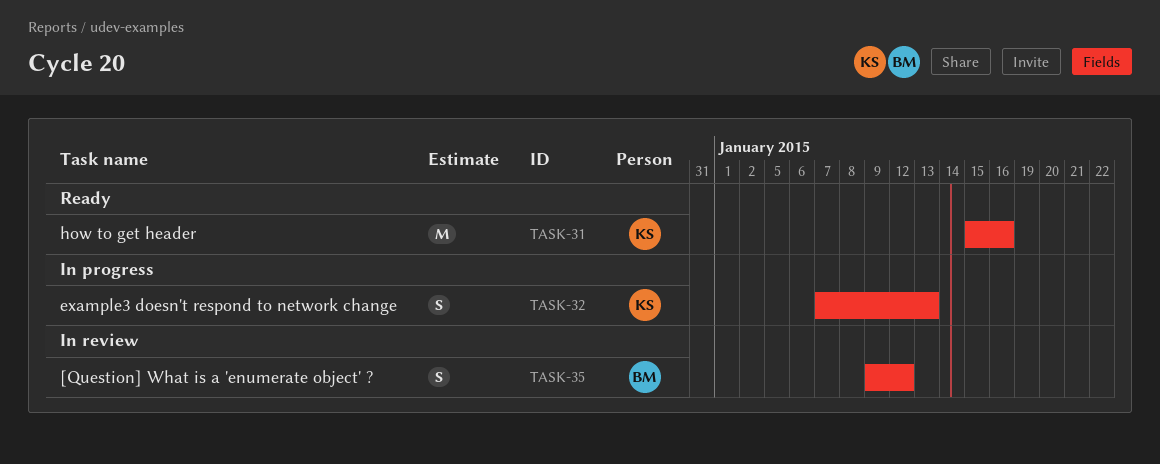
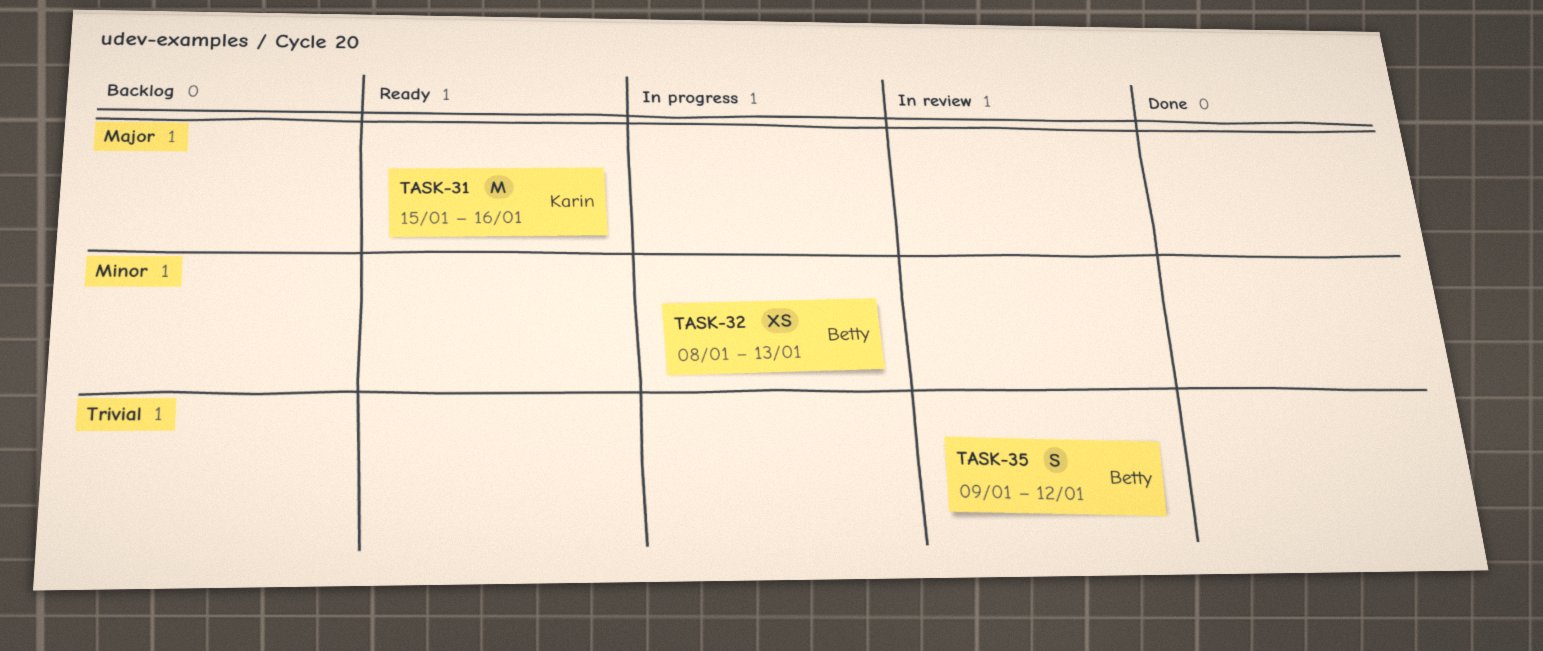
TASK-32, owner: Karin -> Betty
TASK-32, estimate: S -> XS
TASK-32, start: Jan 7 -> Jan 8

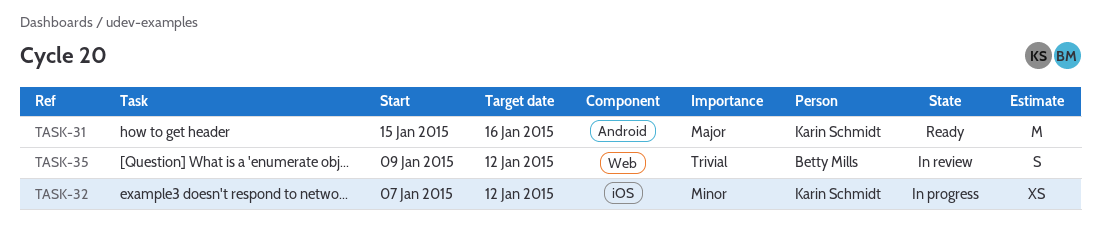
TASK-32, owner: Betty Mills -> Karin Schmidt
TASK-32, start: Jan 8 -> Jan 7
TASK-32, due: Jan 13 -> Jan 12

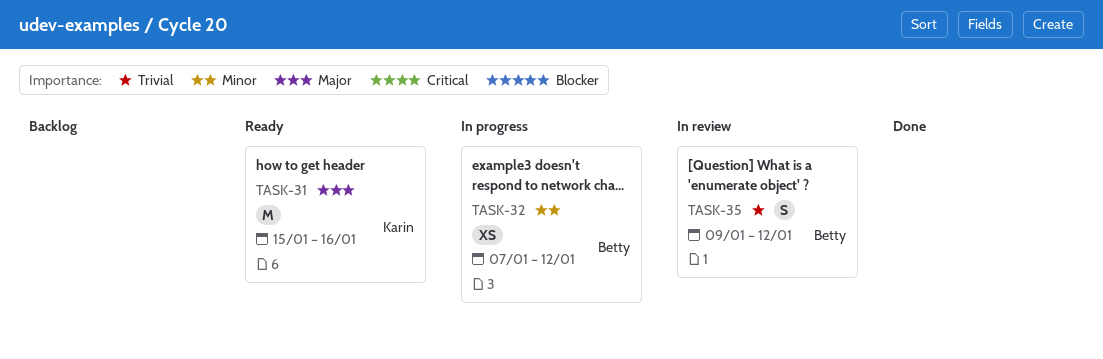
TASK-32, owner: Karin Schmidt -> Betty Mills

